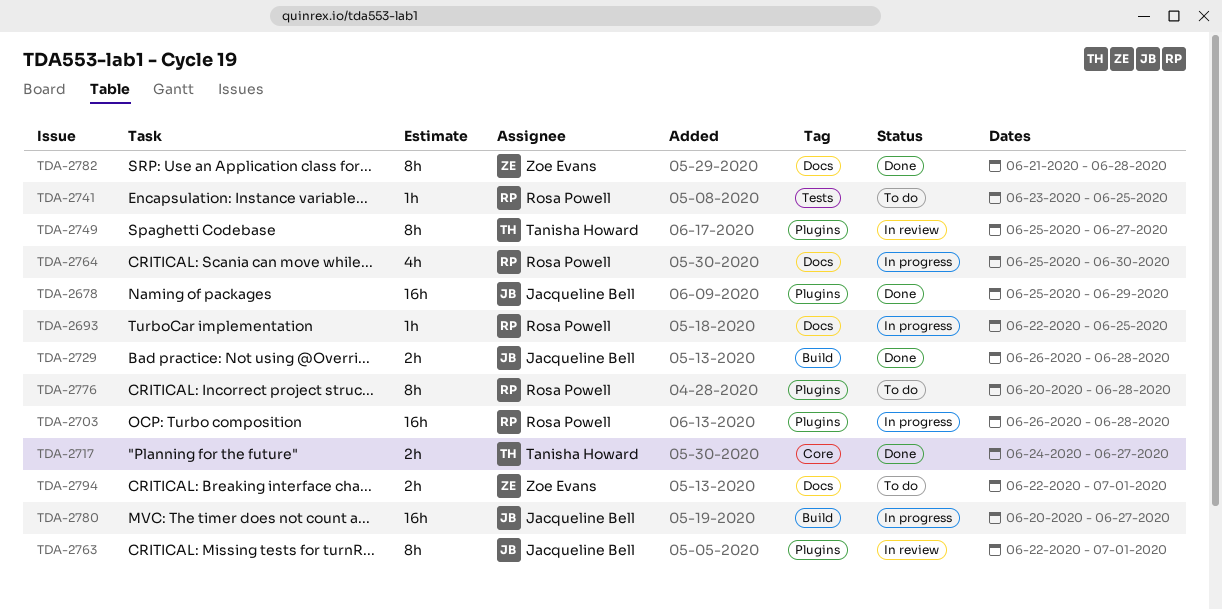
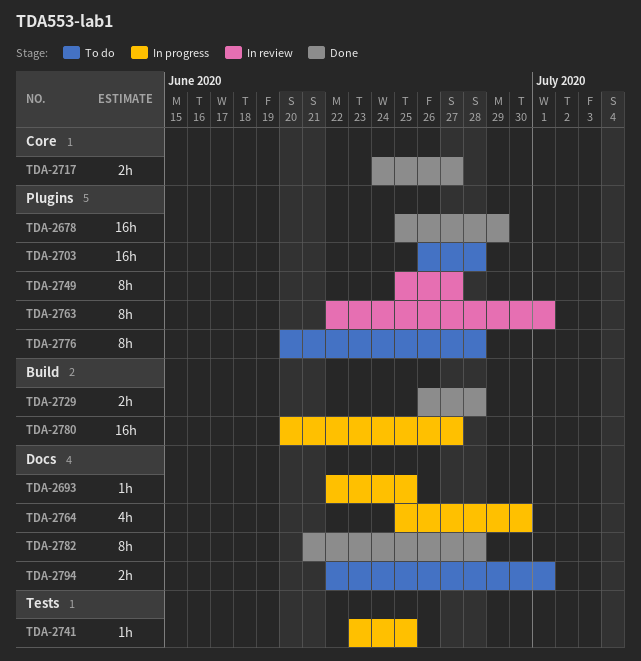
TDA-2703, status: In progress -> To do
TDA-2741, status: To do -> In progress

